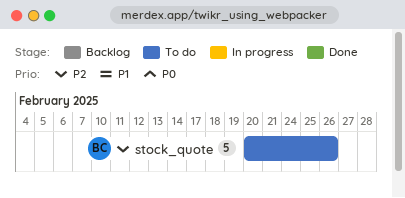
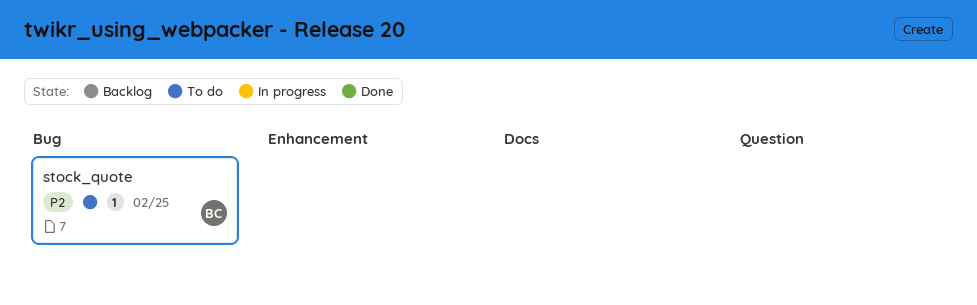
stock_quote, estimate: 5 -> 1
stock_quote, due: Feb 26 -> Feb 25

